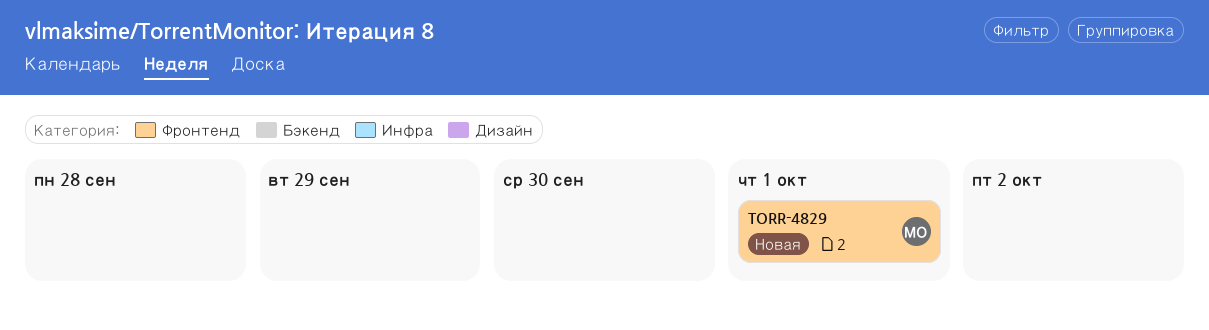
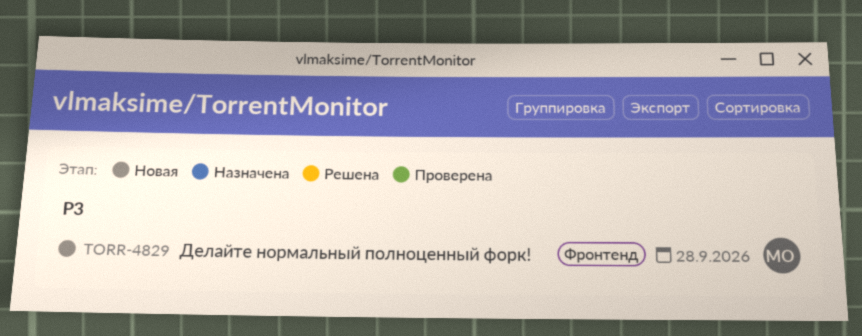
TORR-4829, due: Oct 1 -> Sep 28

